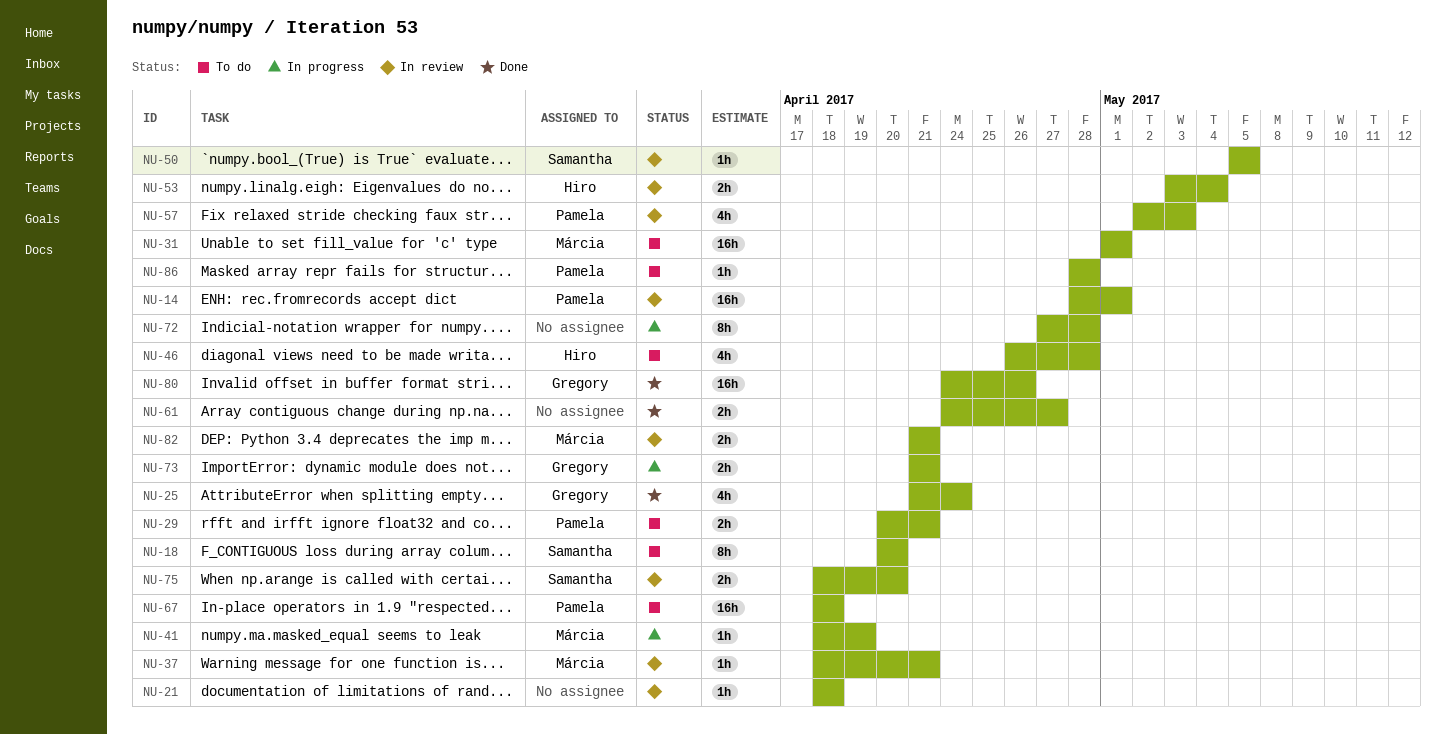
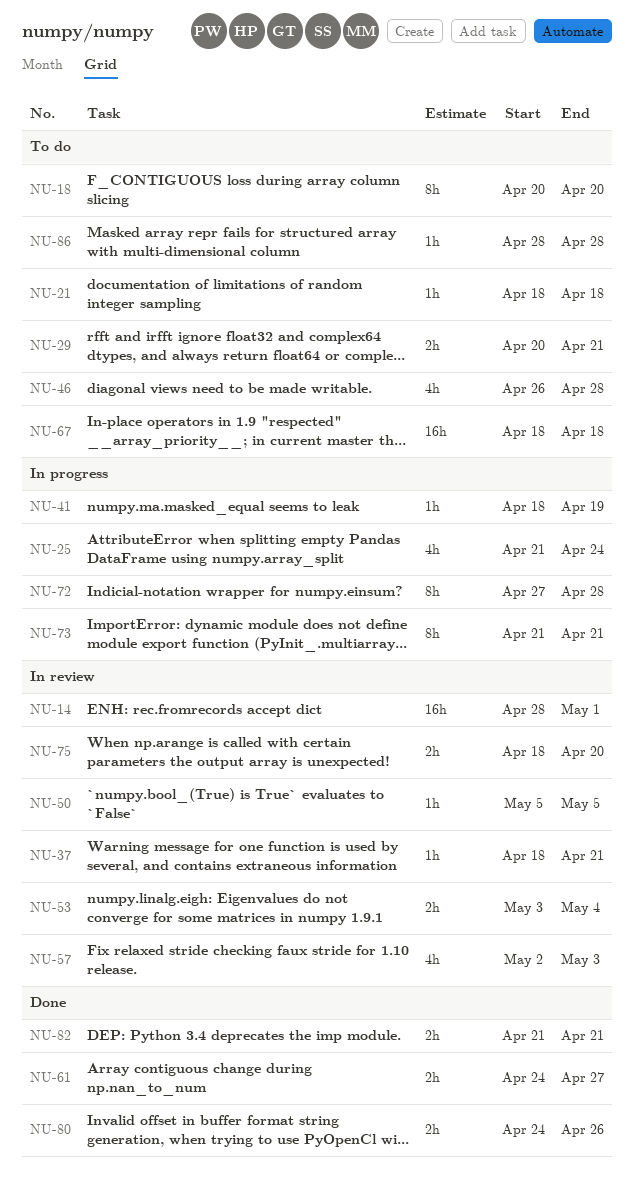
NU-21, status: In review -> To do
NU-25, status: Done -> In progress
NU-31: present -> none
NU-73, estimate: 2h -> 8h
NU-80, estimate: 16h -> 2h
NU-82, status: In review -> Done

